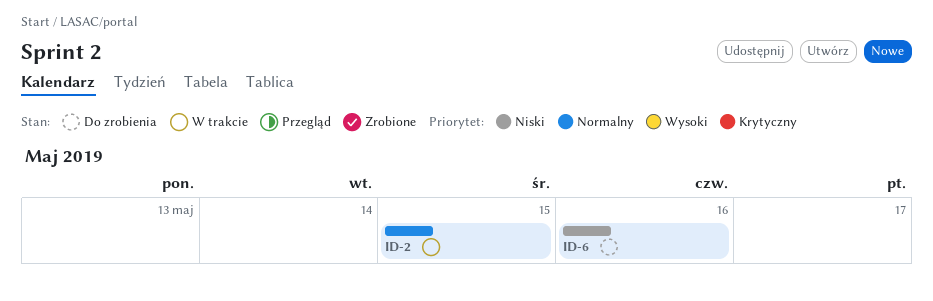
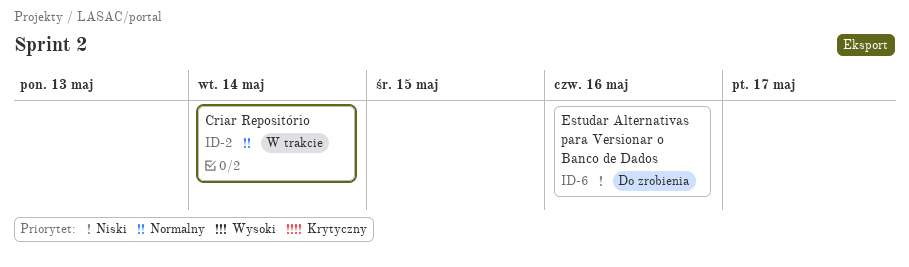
ID-2, due: May 15 -> May 14

